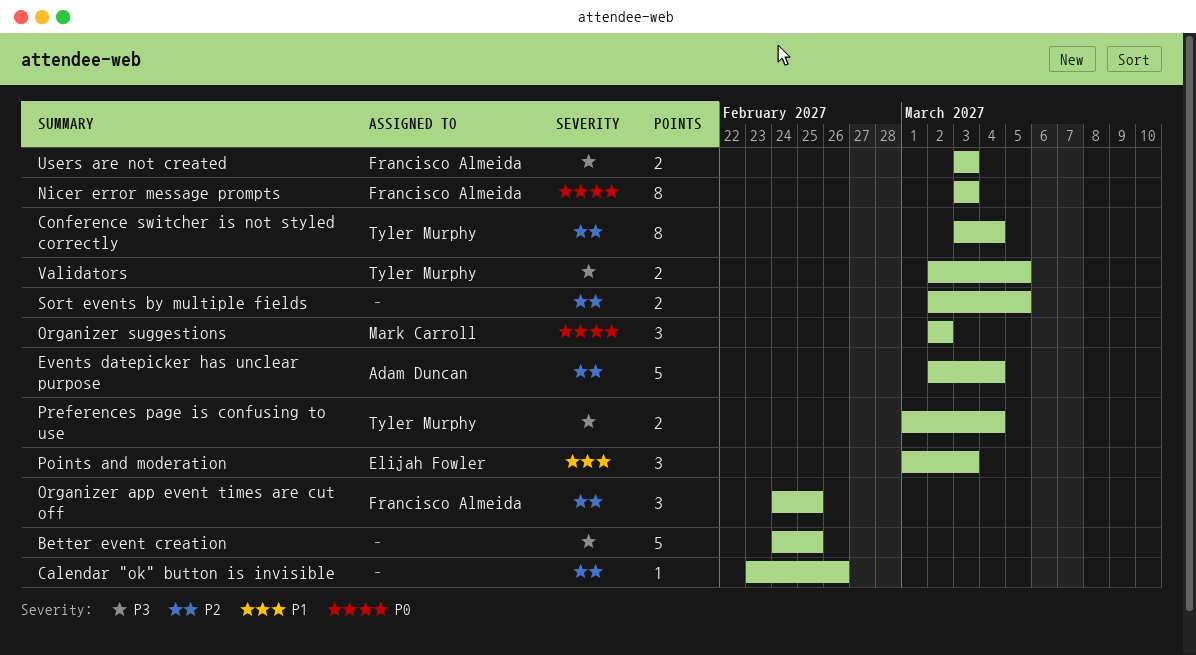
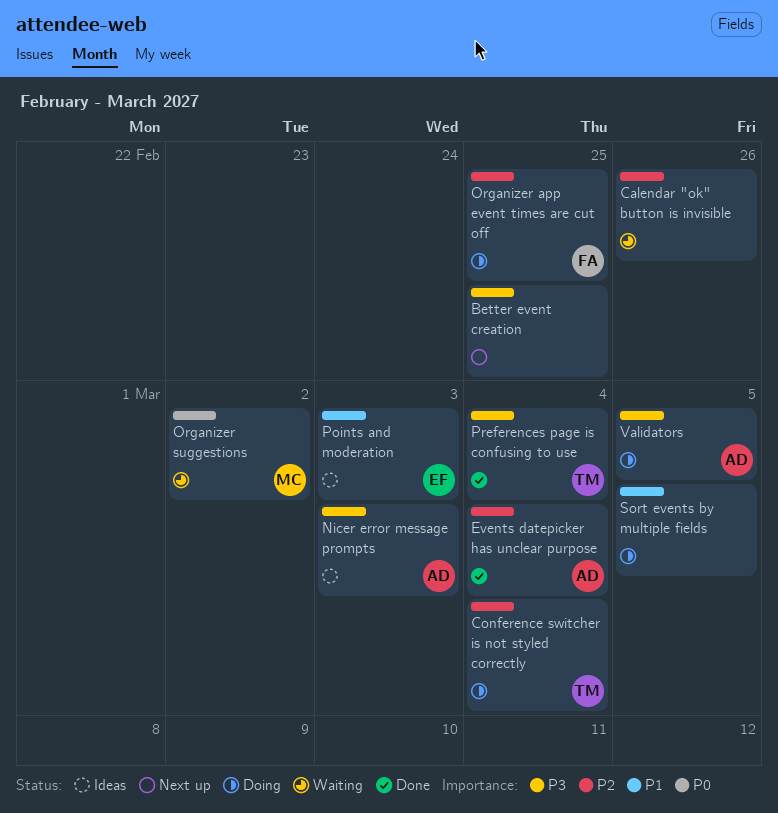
Nicer error message prompts, owner: Francisco Almeida -> Adam Duncan
Nicer error message prompts, priority: P0 -> P3
Sort events by multiple fields, priority: P2 -> P1
Users are not created: present -> none
Validators, owner: Tyler Murphy -> Adam Duncan

